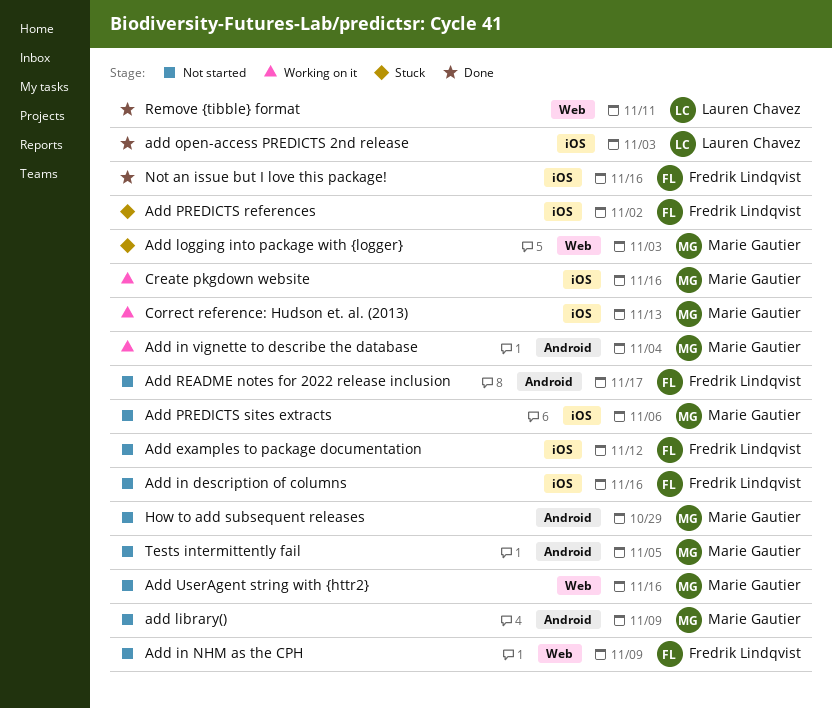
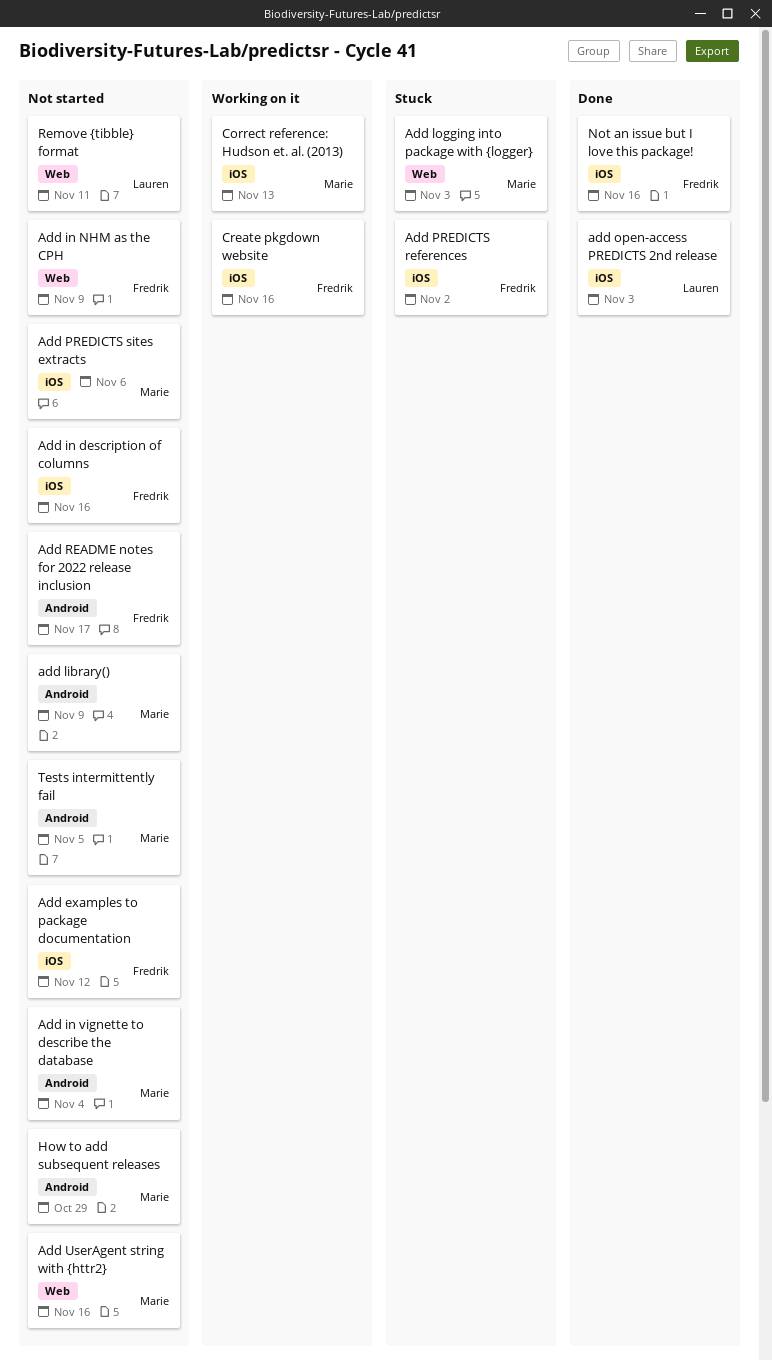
Add in vignette to describe the database, status: Working on it -> Not started
Create pkgdown website, owner: Marie Gautier -> Fredrik Lindqvist
Remove {tibble} format, status: Done -> Not started

